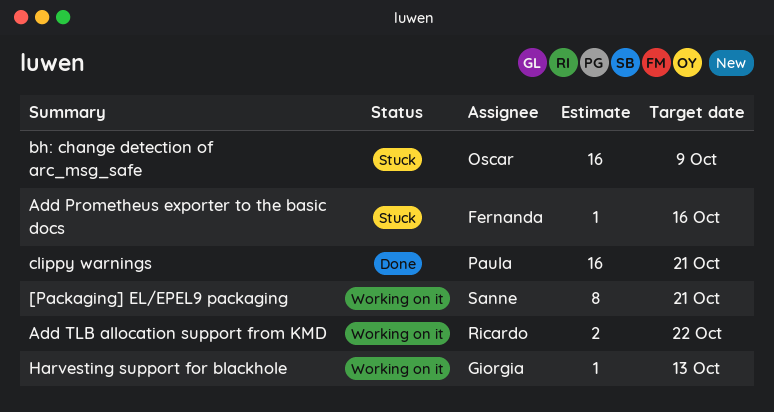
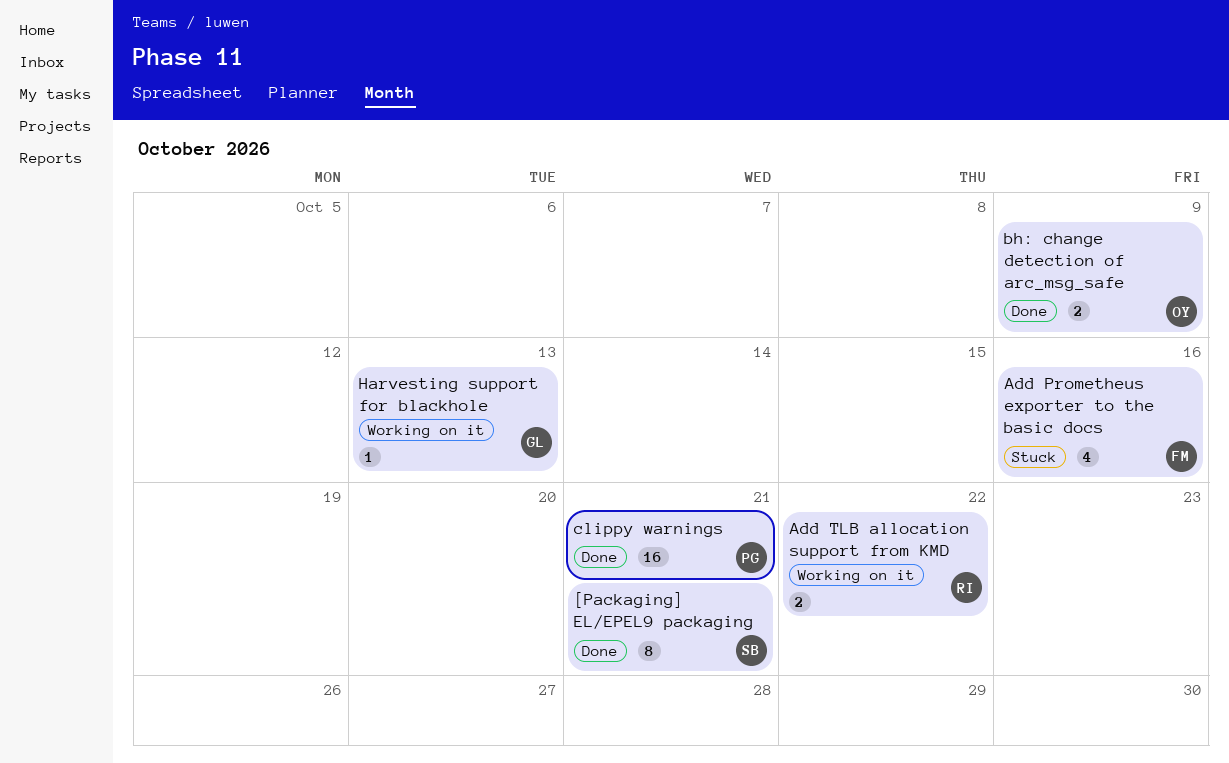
[Packaging] EL/EPEL9 packaging, status: Working on it -> Done
Add Prometheus exporter to the basic docs, estimate: 1 -> 4
bh: change detection of arc_msg_safe, status: Stuck -> Done
bh: change detection of arc_msg_safe, estimate: 16 -> 2

